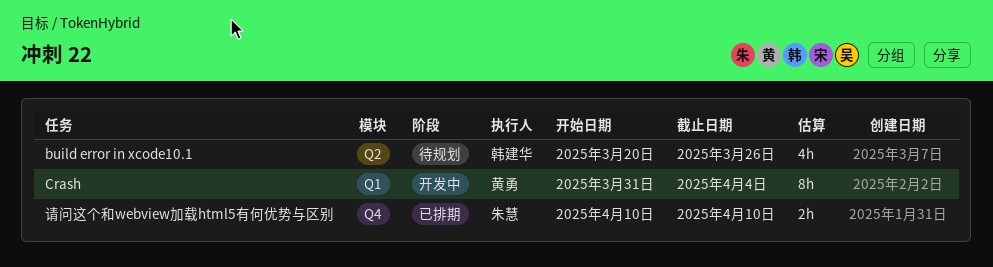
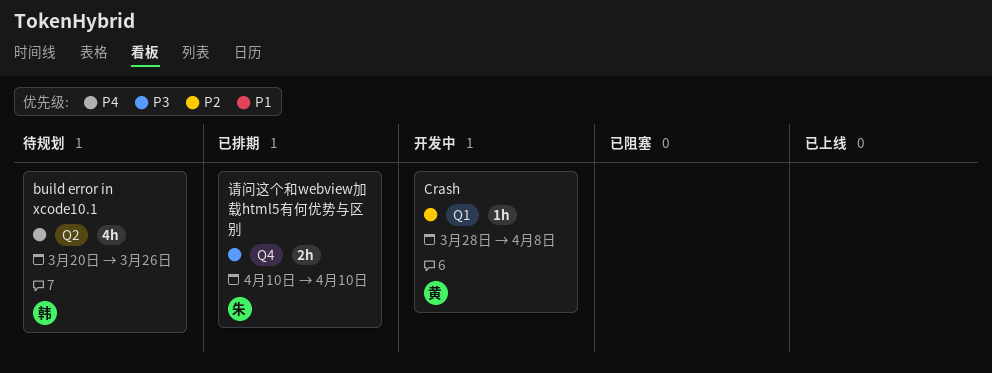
Crash, estimate: 8h -> 1h
Crash, start: Mar 31 -> Mar 28
Crash, due: Apr 4 -> Apr 8

